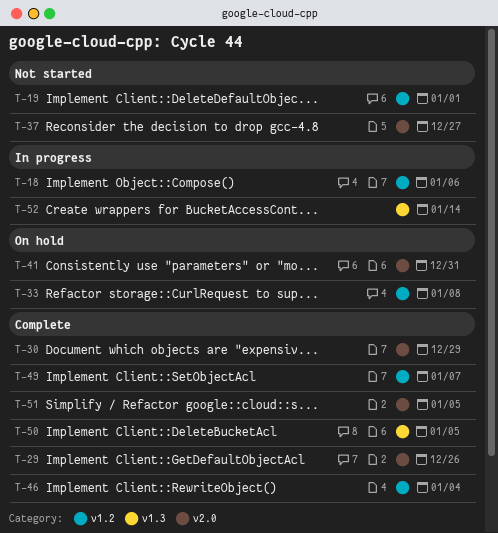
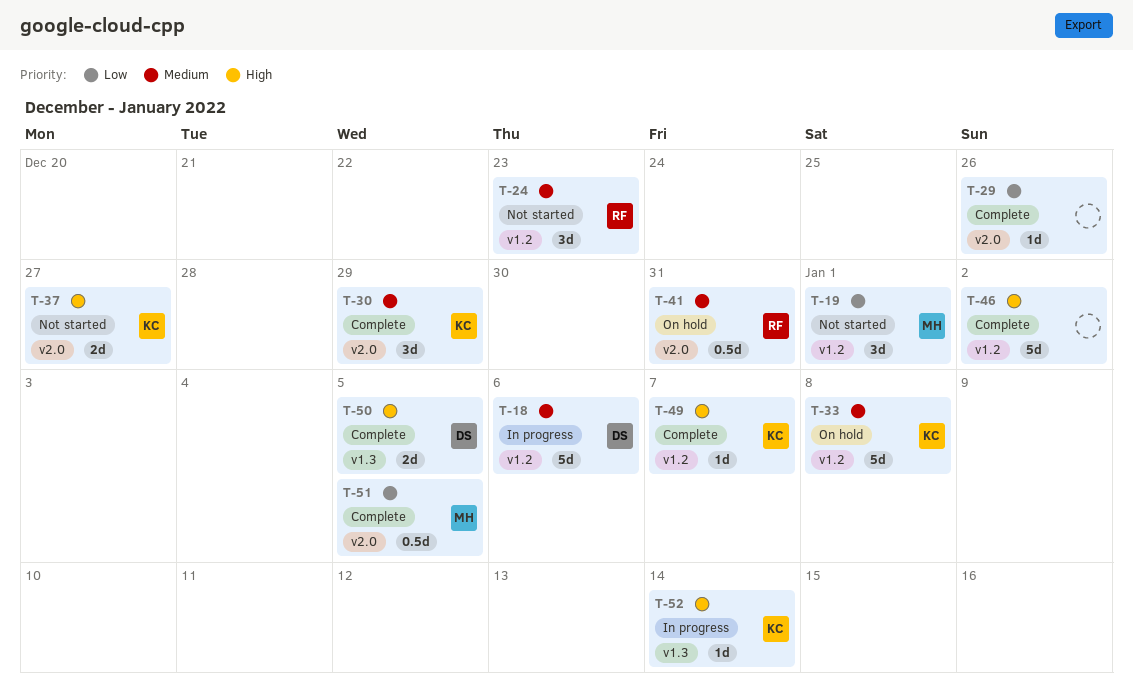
T-24: none -> present
T-46, due: Jan 4 -> Jan 2

